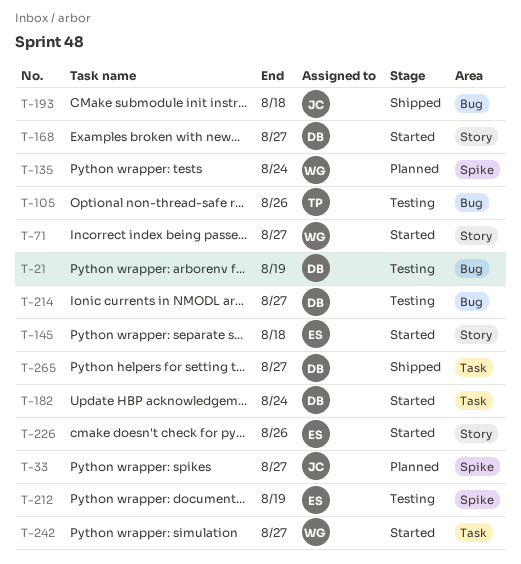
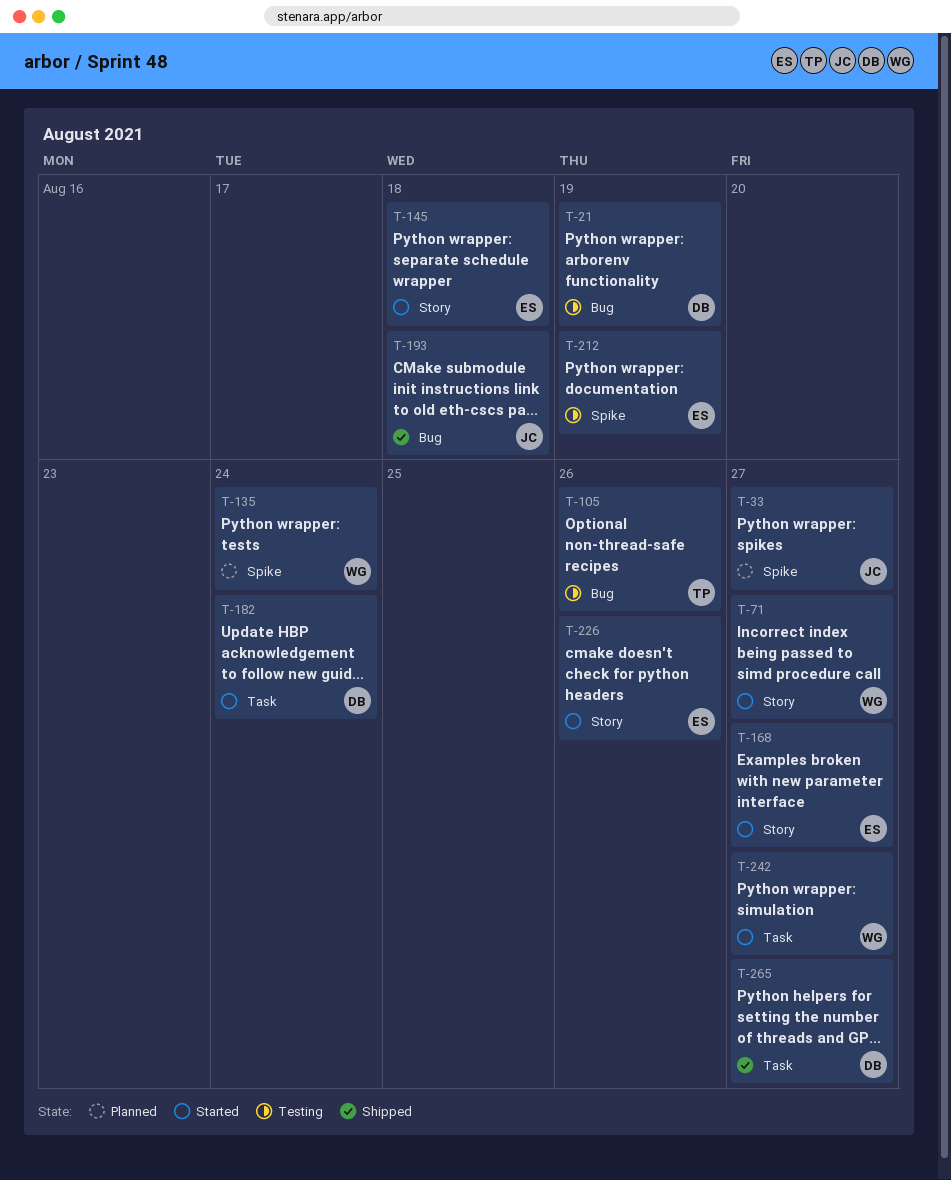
T-168, owner: DB -> ES
T-214: present -> none

